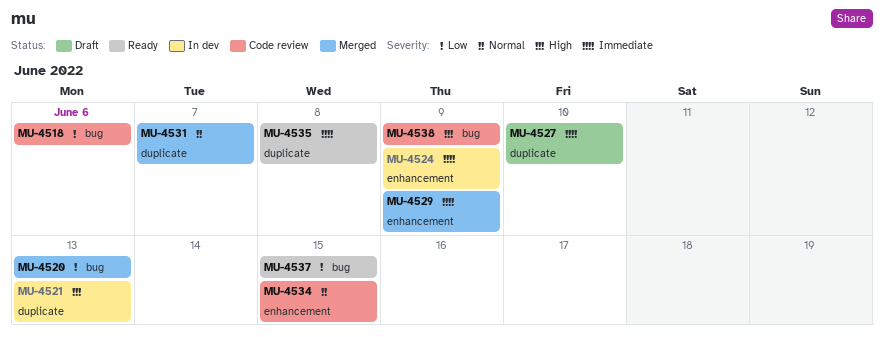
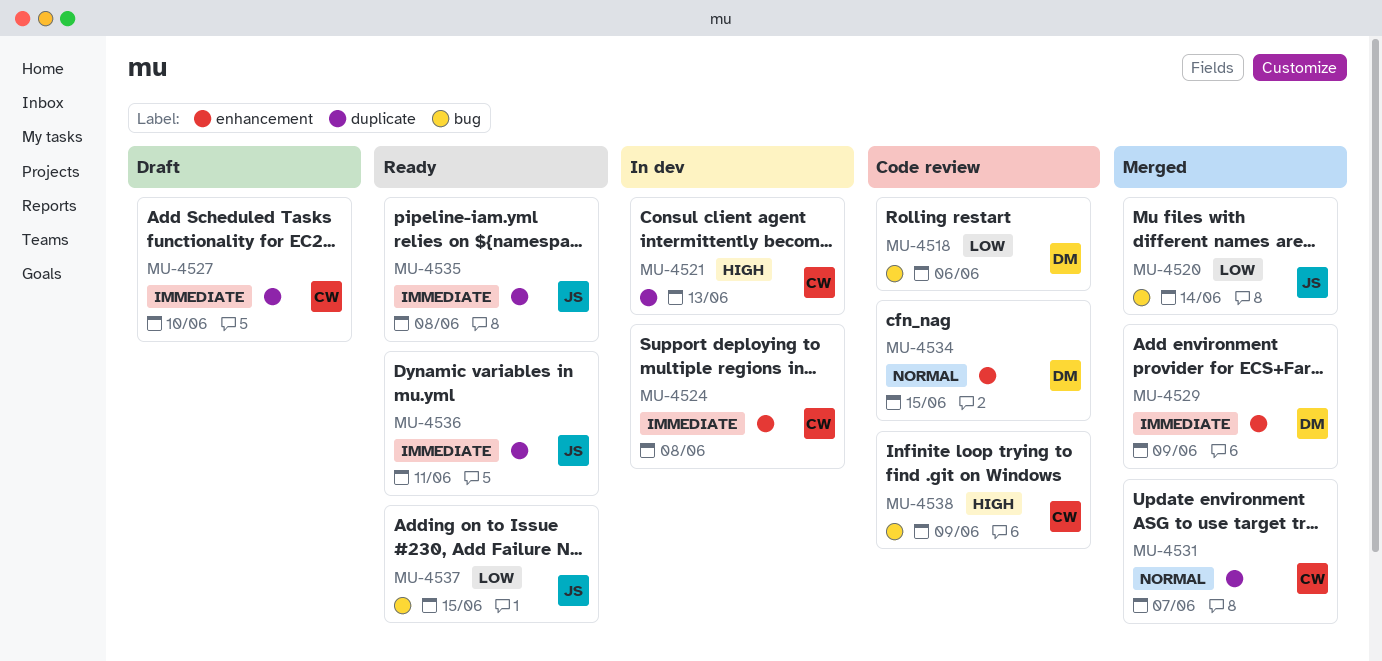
MU-4520, due: Jun 13 -> Jun 14
MU-4524, due: Jun 9 -> Jun 8
MU-4536: none -> present

